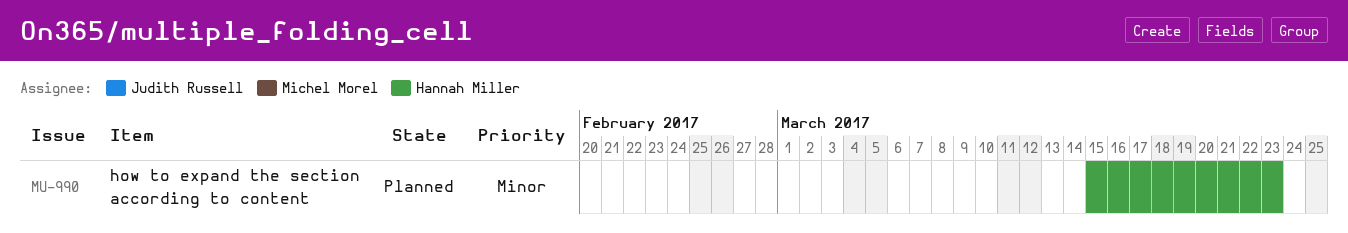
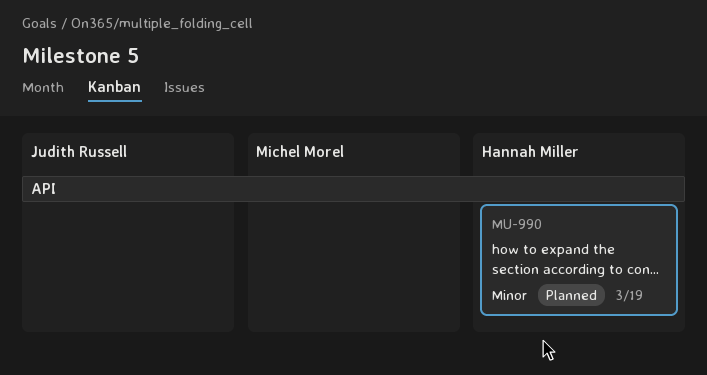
MU-990, due: Mar 23 -> Mar 19

